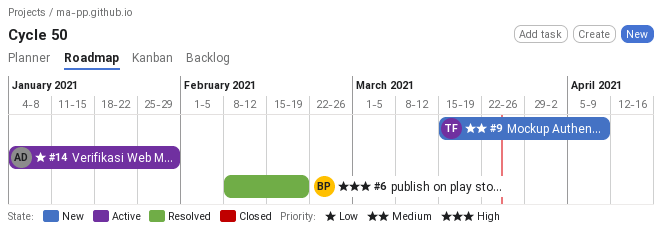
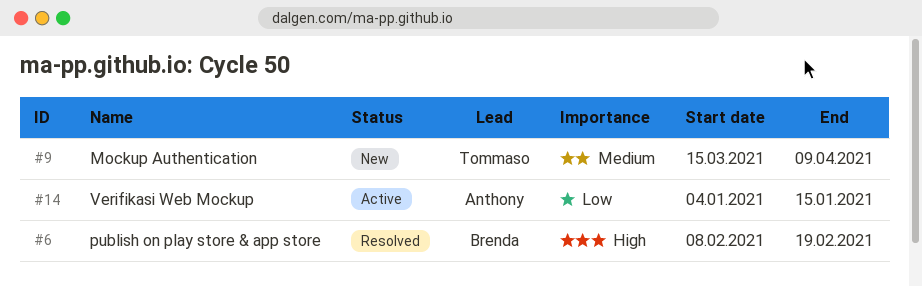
#14, due: Jan 29 -> Jan 15

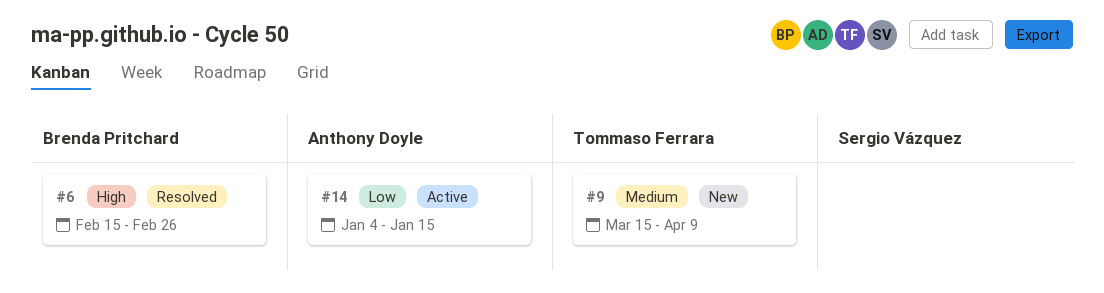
#6, start: Feb 8 -> Feb 15
#6, due: Feb 19 -> Feb 26

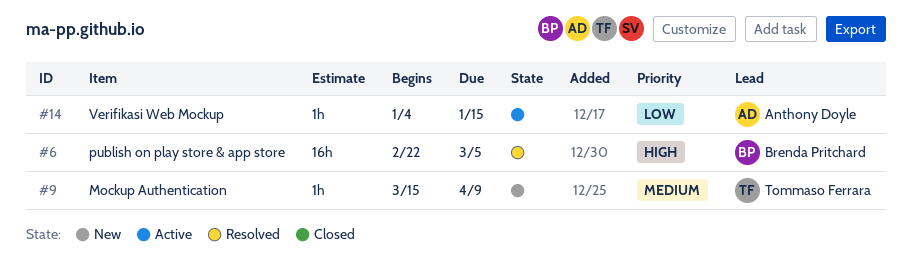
#6, start: Feb 15 -> Feb 22
#6, due: Feb 26 -> Mar 5

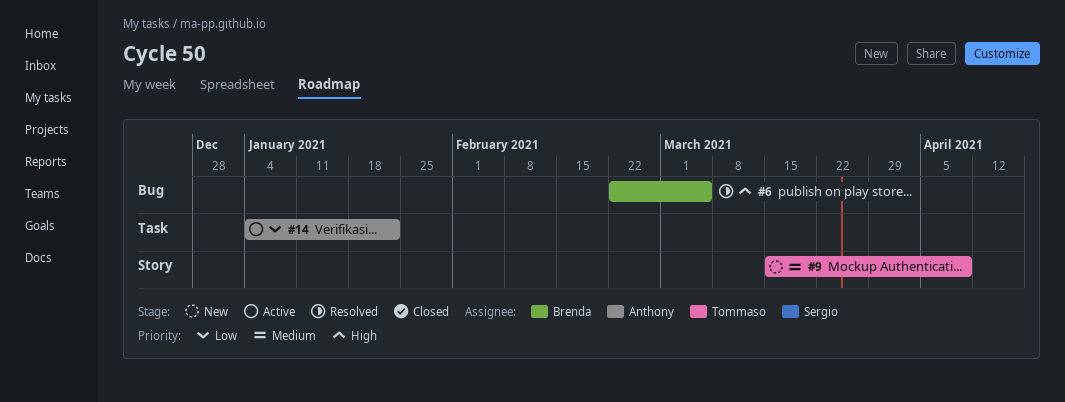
#14, due: Jan 15 -> Jan 22

